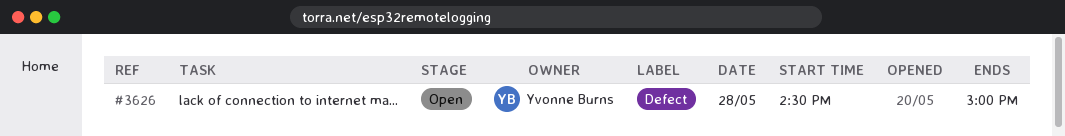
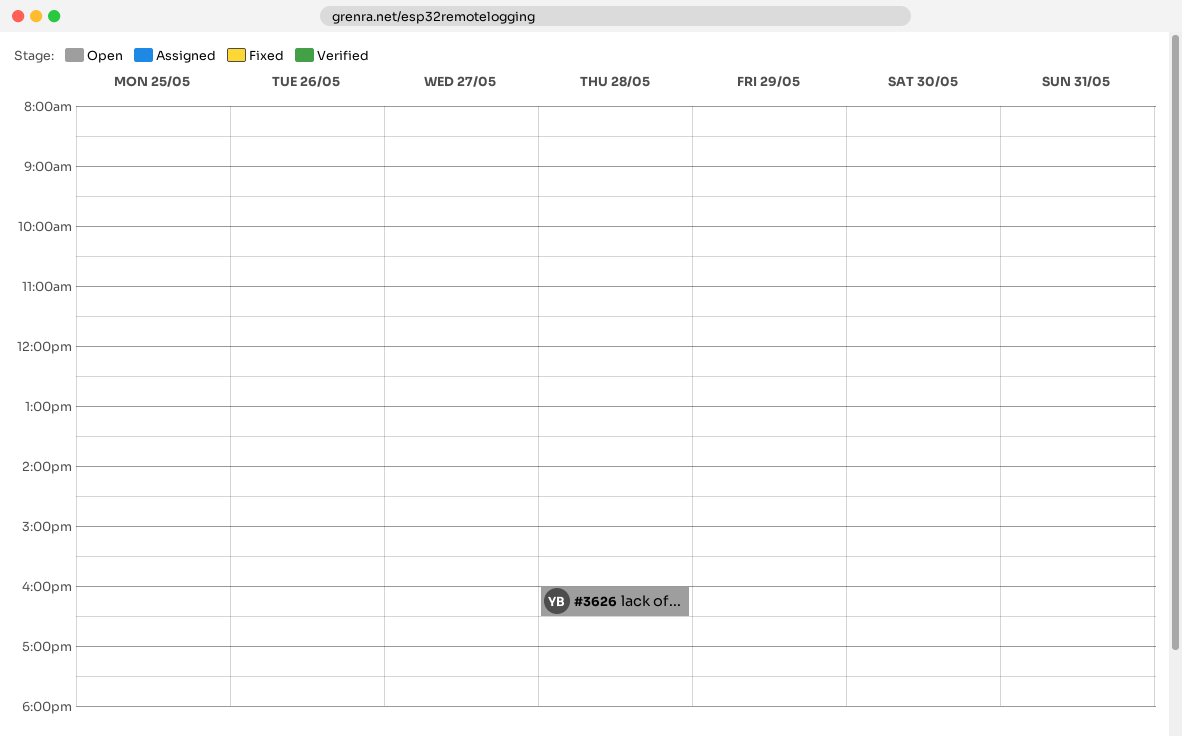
#3626, begins: 14:30 -> 16:00
#3626, ends: 15:00 -> 16:30

